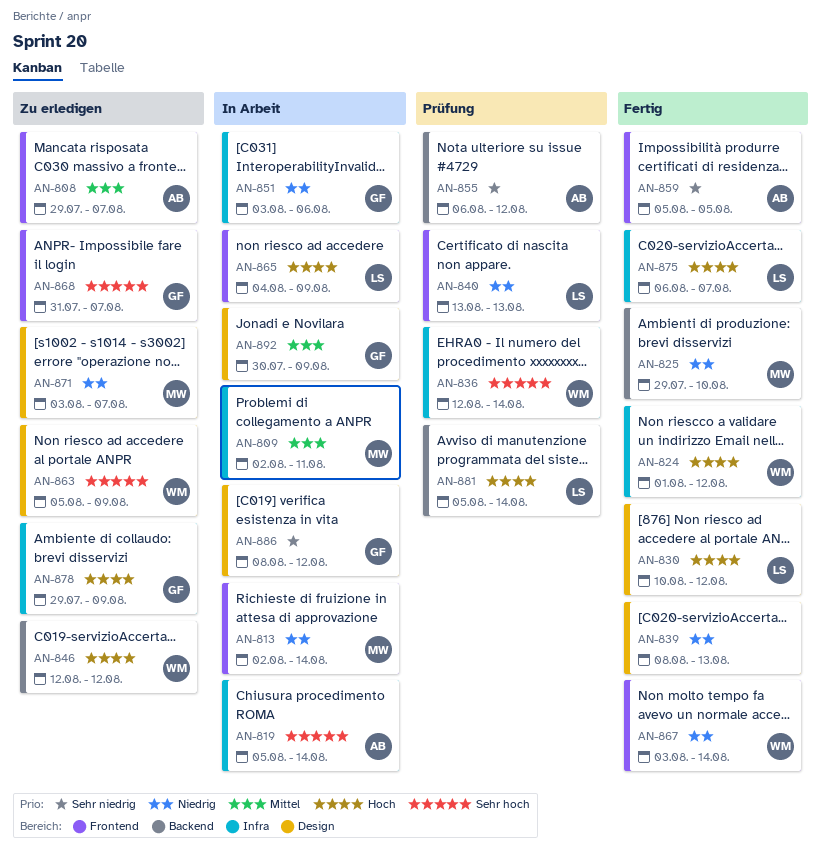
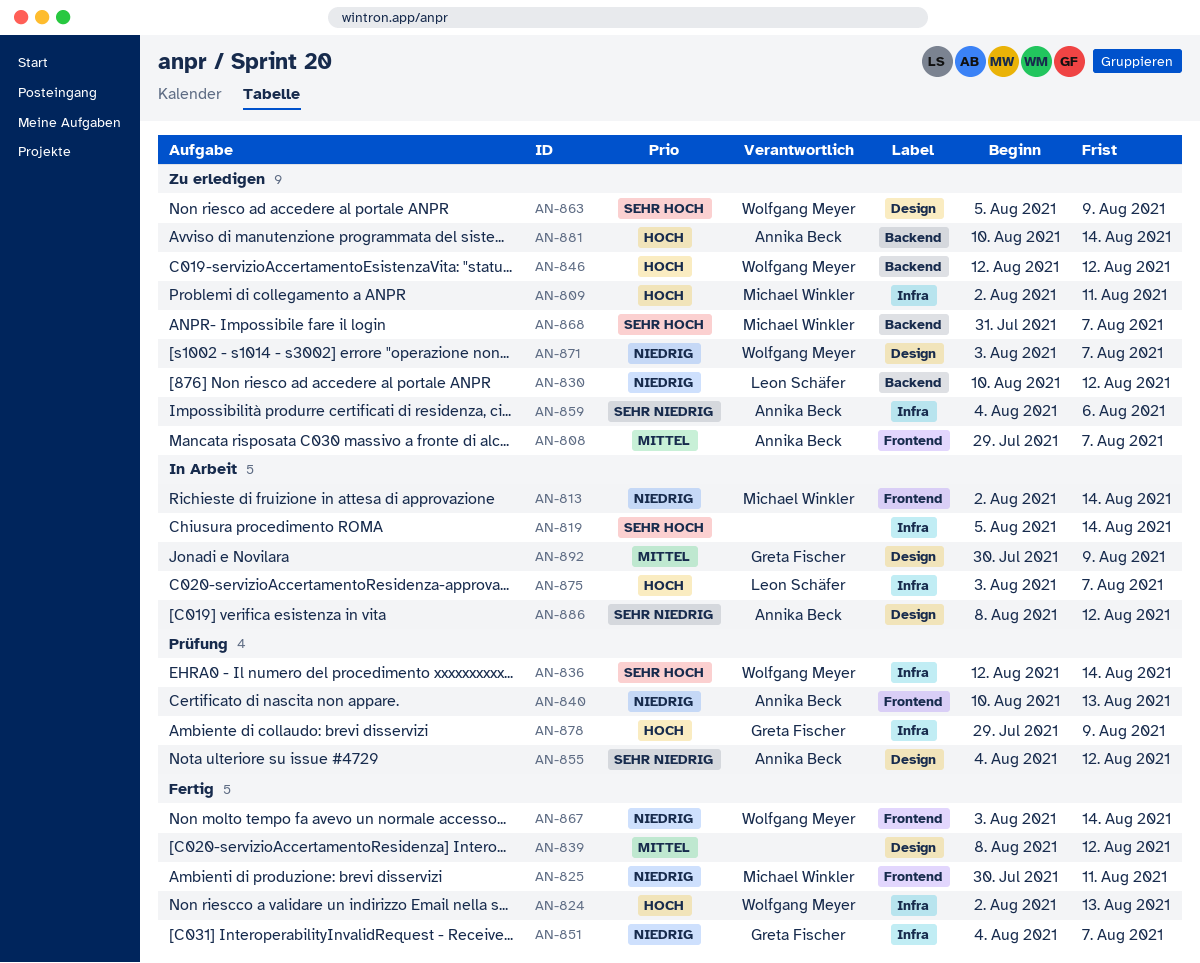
AN-809, status: In Arbeit -> Zu erledigen
AN-809, priority: Mittel -> Hoch
AN-819, owner: Annika Beck -> none
AN-824, start: Aug 1 -> Aug 2
AN-824, due: Aug 12 -> Aug 13
AN-825, label: Backend -> Frontend
AN-825, start: Jul 29 -> Jul 30
AN-825, due: Aug 10 -> Aug 11
AN-830, status: Fertig -> Zu erledigen
AN-830, priority: Hoch -> Niedrig
AN-830, label: Design -> Backend
AN-839, priority: Niedrig -> Mittel
AN-839, due: Aug 13 -> Aug 12
AN-840, owner: Leon Schäfer -> Annika Beck
AN-840, start: Aug 13 -> Aug 10
AN-851, status: In Arbeit -> Fertig
AN-851, start: Aug 3 -> Aug 4
AN-851, due: Aug 6 -> Aug 7
AN-855, label: Backend -> Design
AN-855, start: Aug 6 -> Aug 4
AN-859, status: Fertig -> Zu erledigen
AN-859, label: Frontend -> Infra
AN-859, start: Aug 5 -> Aug 4
AN-859, due: Aug 5 -> Aug 6
AN-865: present -> none
AN-868, owner: Greta Fischer -> Michael Winkler
AN-868, label: Frontend -> Backend
AN-871, owner: Michael Winkler -> Wolfgang Meyer
AN-875, status: Fertig -> In Arbeit
AN-875, start: Aug 6 -> Aug 3
AN-878, status: Zu erledigen -> Prüfung
AN-881, status: Prüfung -> Zu erledigen
AN-881, owner: Leon Schäfer -> Annika Beck
AN-881, start: Aug 5 -> Aug 10
AN-886, owner: Greta Fischer -> Annika Beck

